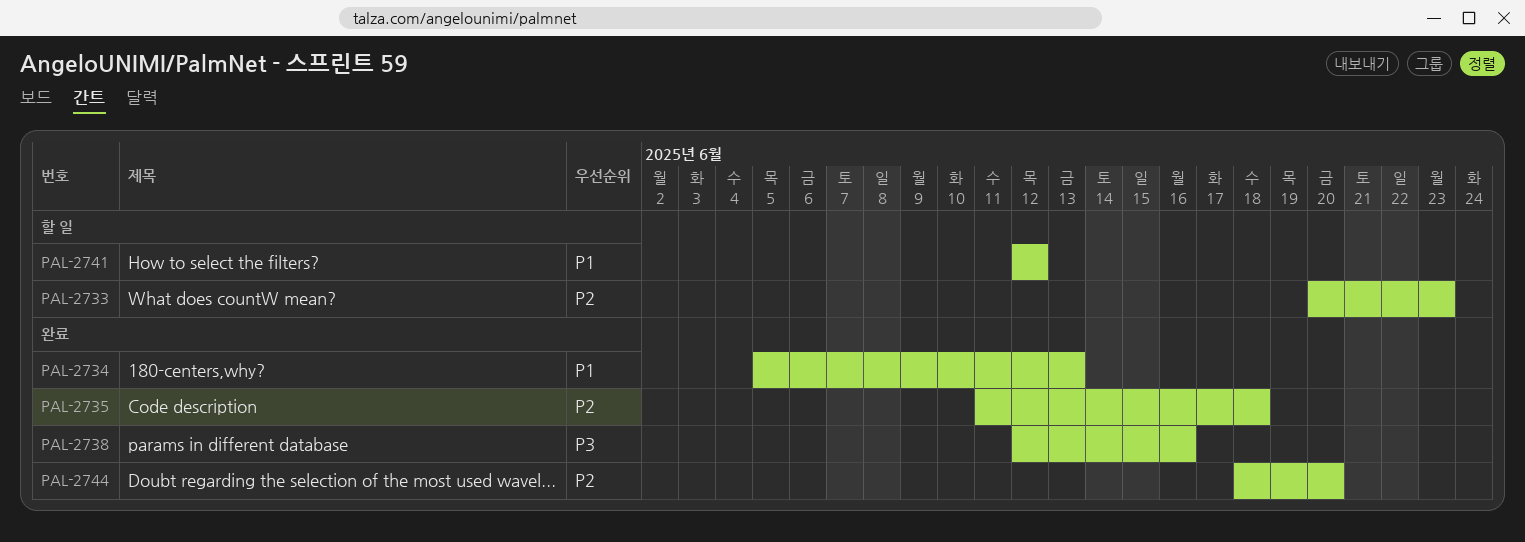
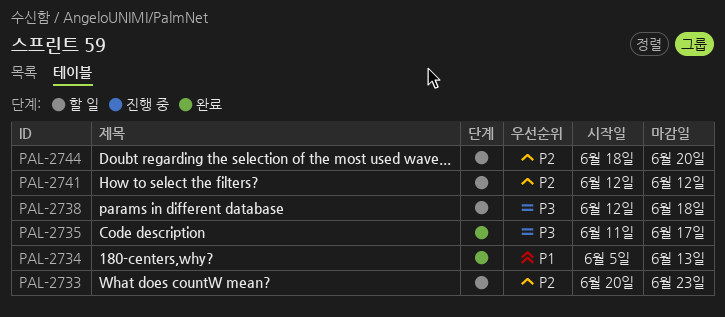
PAL-2735, priority: P2 -> P3
PAL-2735, due: Jun 18 -> Jun 17
PAL-2738, status: 완료 -> 할 일
PAL-2738, due: Jun 16 -> Jun 18
PAL-2741, priority: P1 -> P2
PAL-2744, status: 완료 -> 할 일

